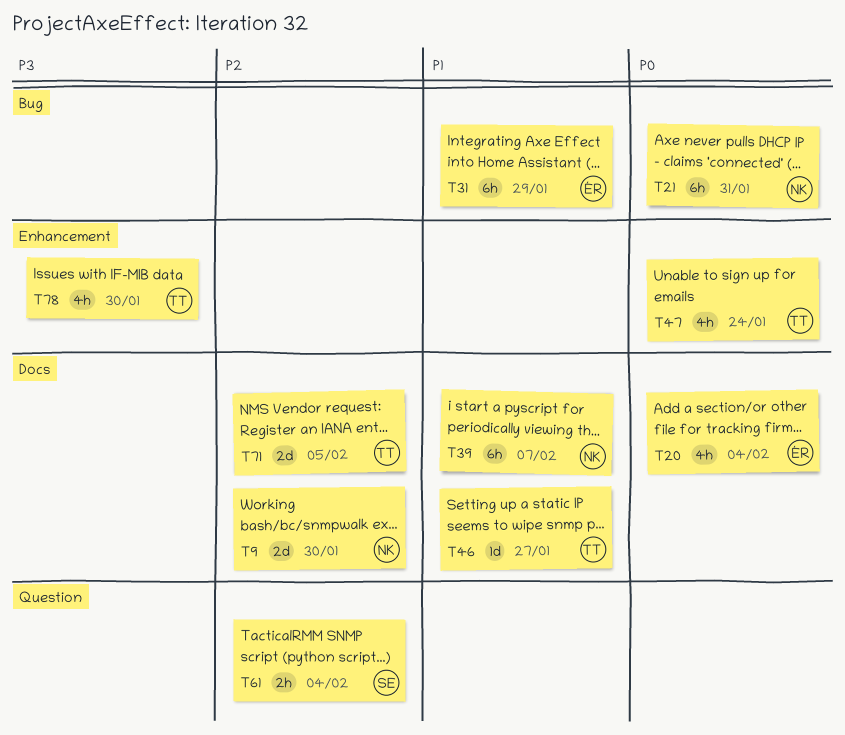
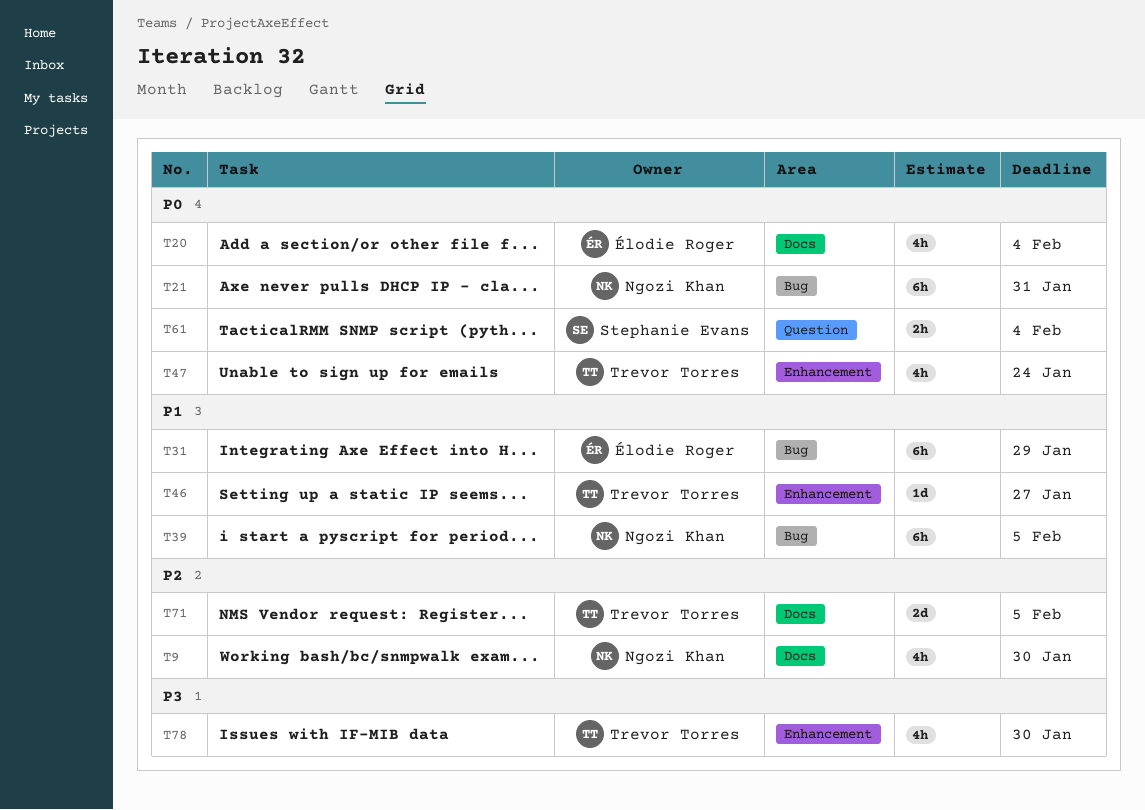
T9, estimate: 2d -> 4h
T39, label: Docs -> Bug
T39, due: Feb 7 -> Feb 5
T46, label: Docs -> Enhancement
T61, priority: P2 -> P0

